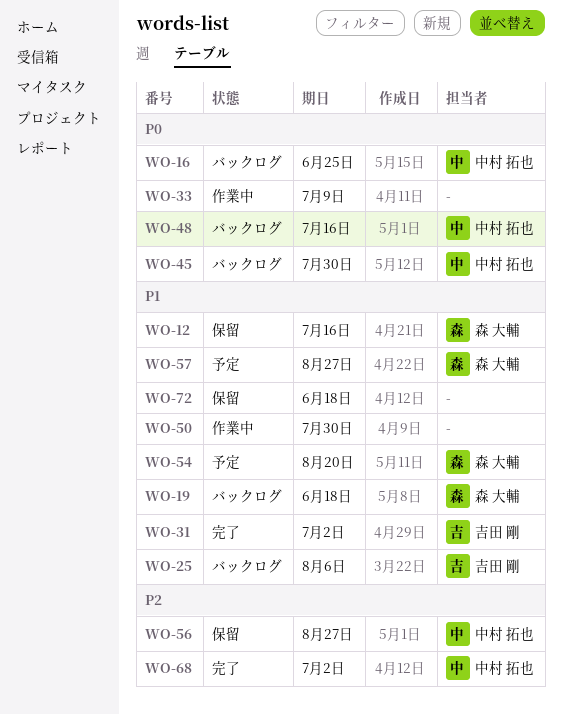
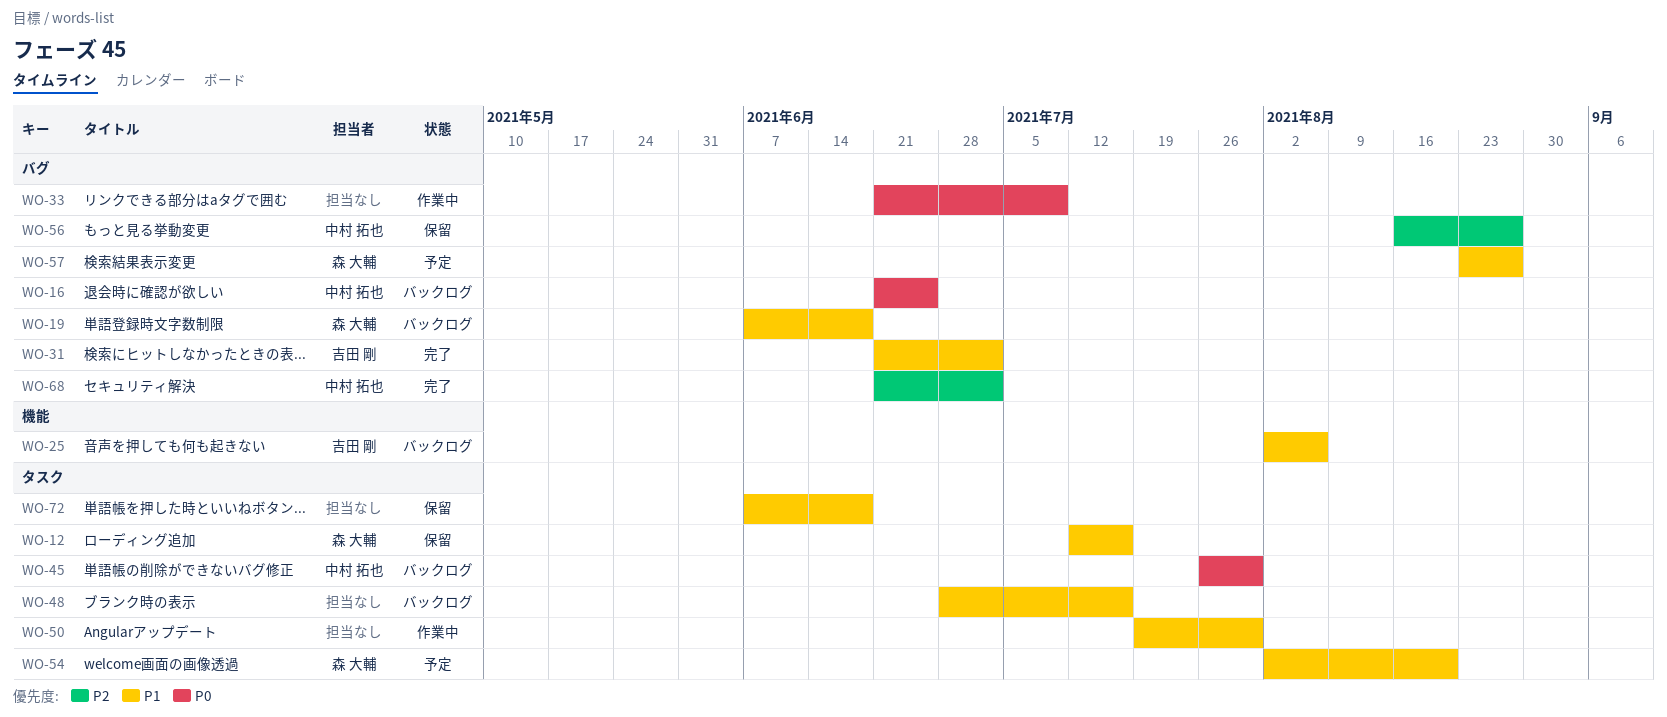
WO-48, owner: 中村 拓也 -> none
WO-48, priority: P0 -> P1

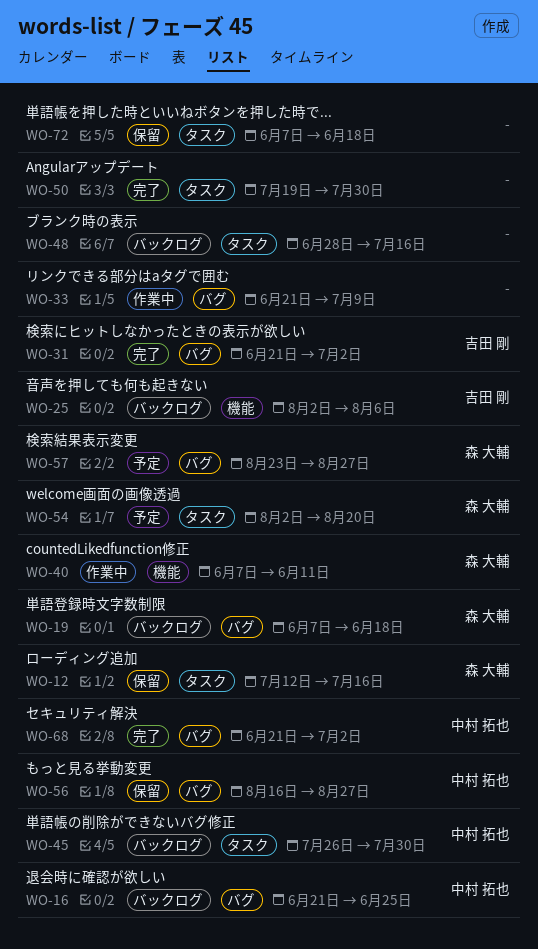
WO-40: none -> present
WO-50, status: 作業中 -> 完了

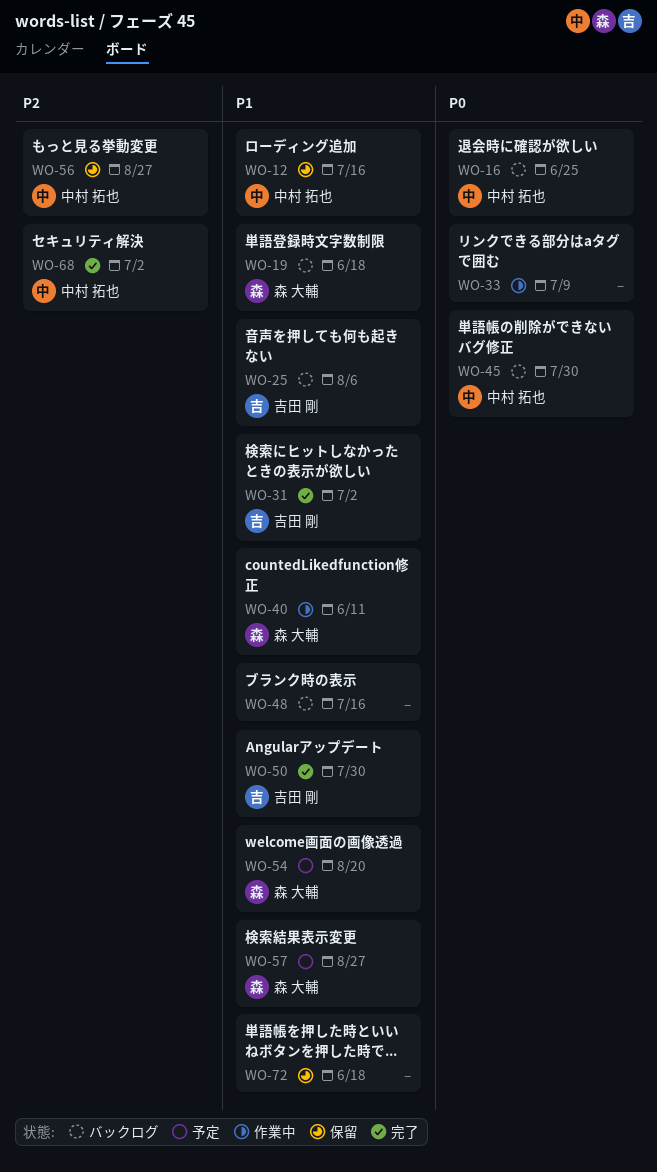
WO-12, owner: 森 大輔 -> 中村 拓也
WO-50, owner: none -> 吉田 剛

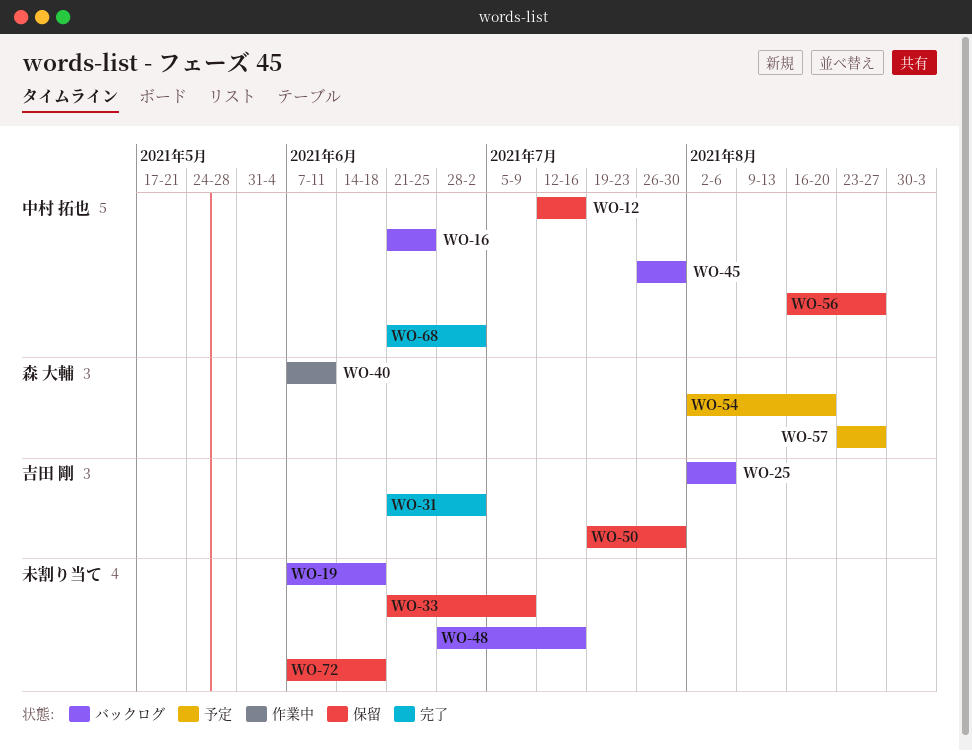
WO-19, owner: 森 大輔 -> none
WO-33, status: 作業中 -> 保留
WO-50, status: 完了 -> 保留

